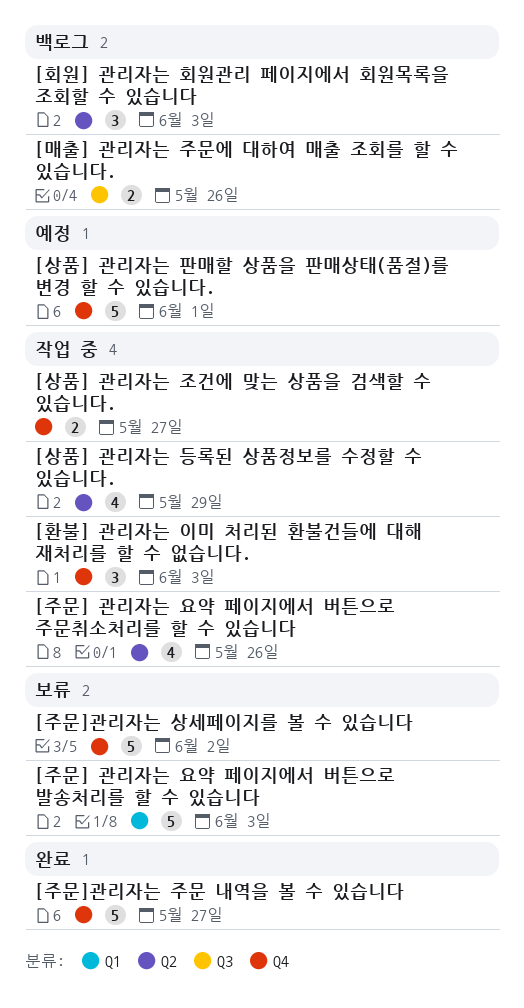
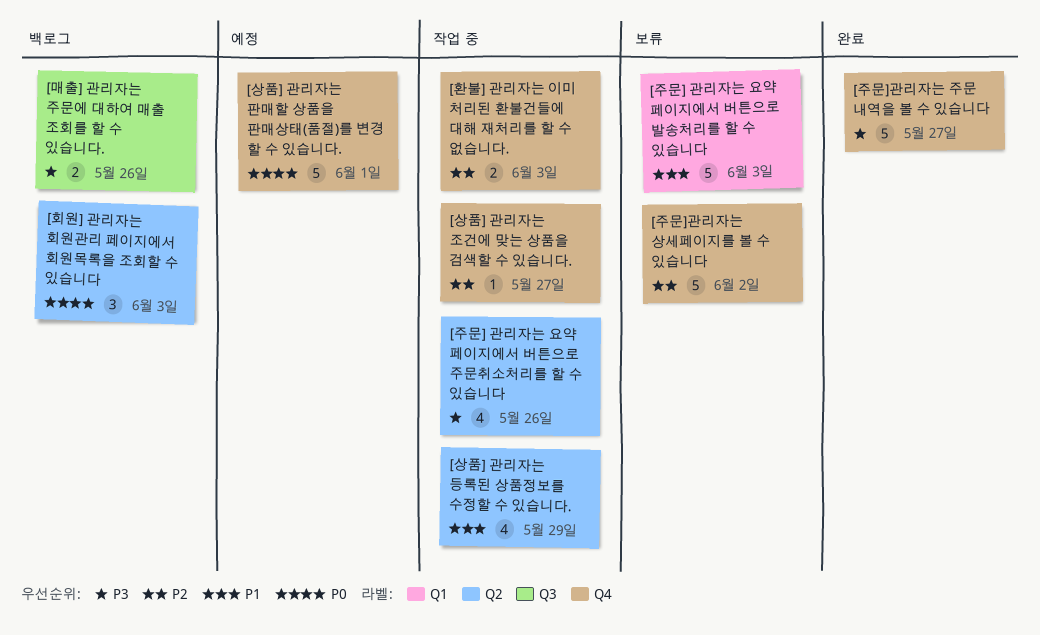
[상품] 관리자는 조건에 맞는 상품을 검색할 수 있습니다., estimate: 2 -> 1
[환불] 관리자는 이미 처리된 환불건들에 대해 재처리를 할 수 없습니다., estimate: 3 -> 2

